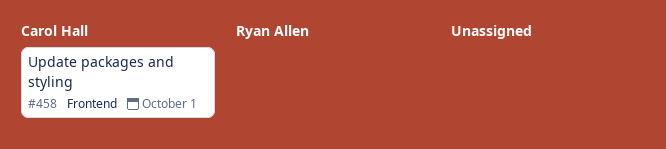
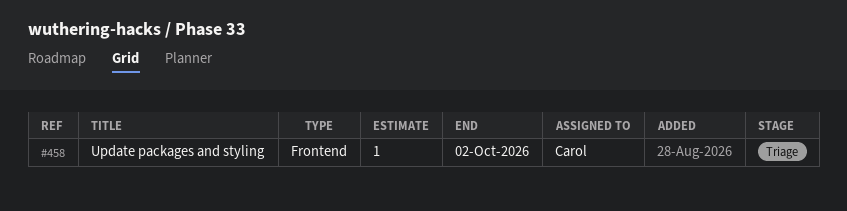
#458, due: Oct 1 -> Oct 2

